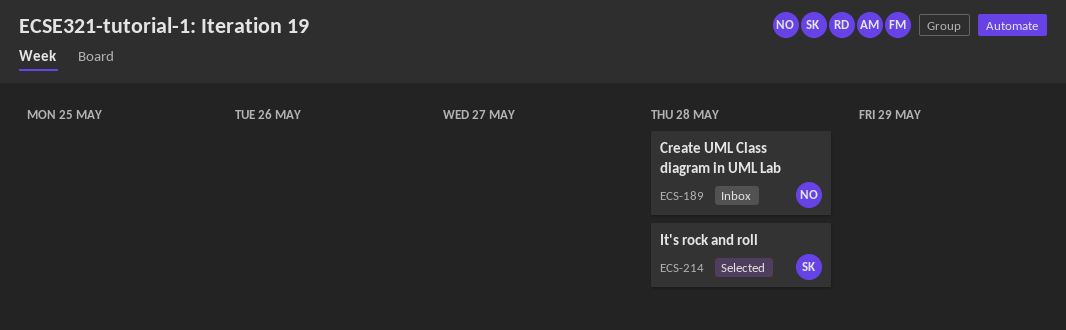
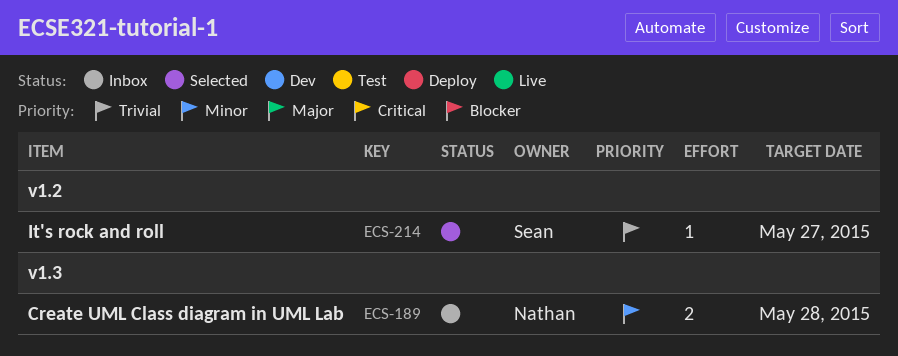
ECS-214, due: May 28 -> May 27

